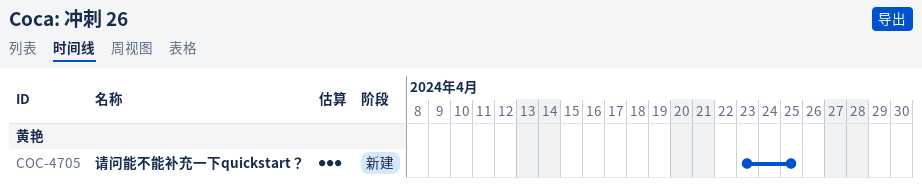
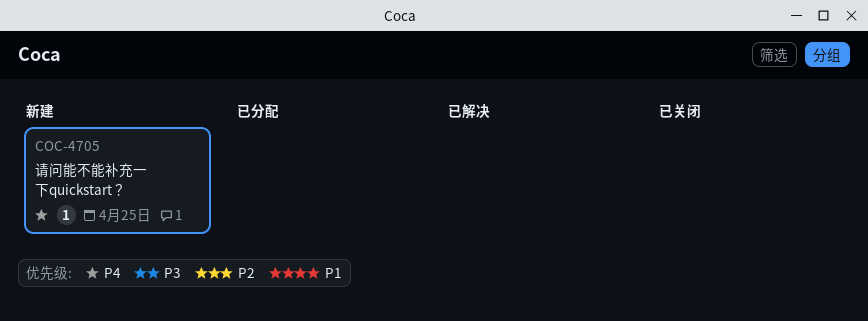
COC-4705, estimate: 3 -> 1

